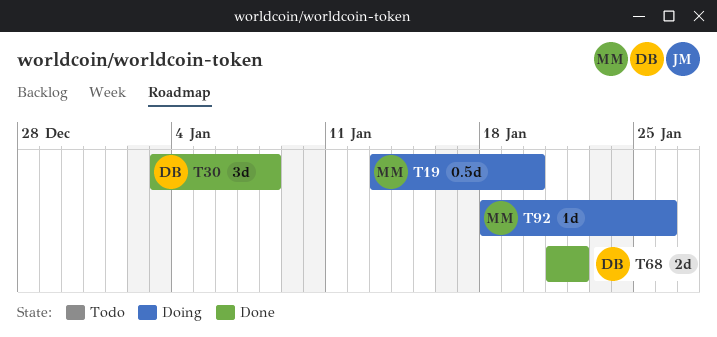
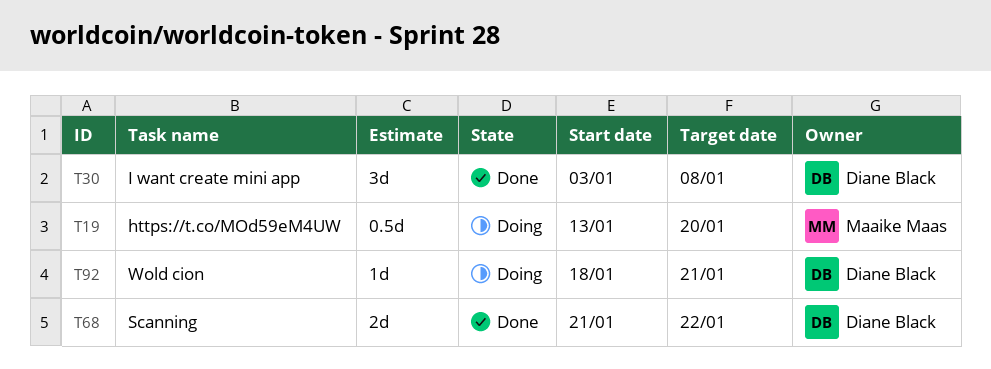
T92, owner: Maaike Maas -> Diane Black
T92, due: Jan 26 -> Jan 21

